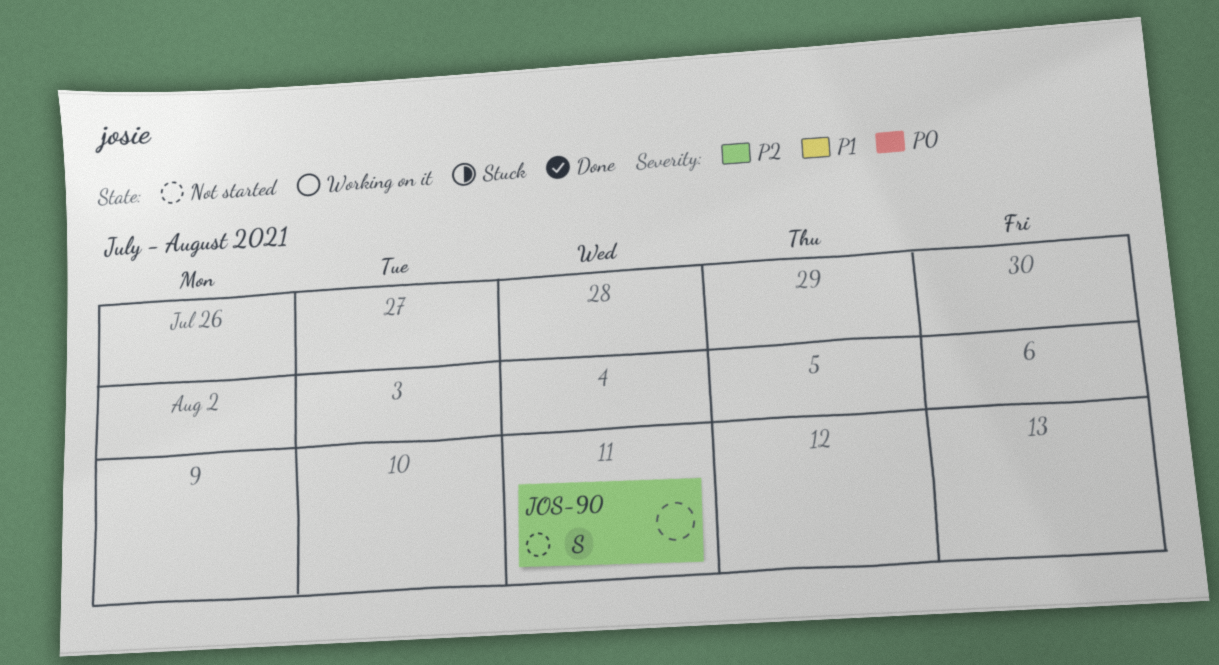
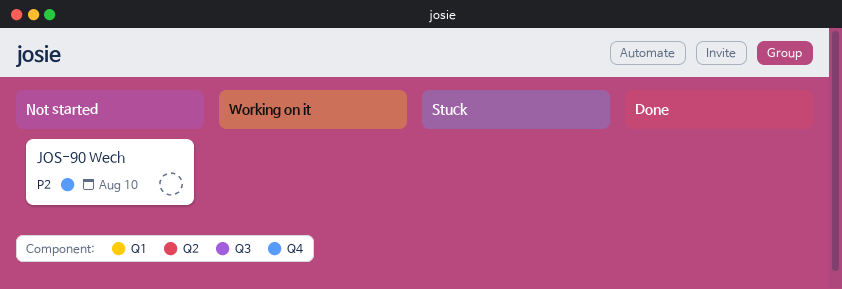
JOS-90, due: Aug 11 -> Aug 10

